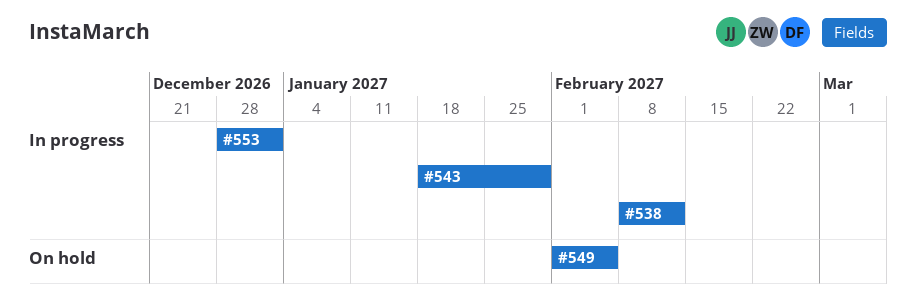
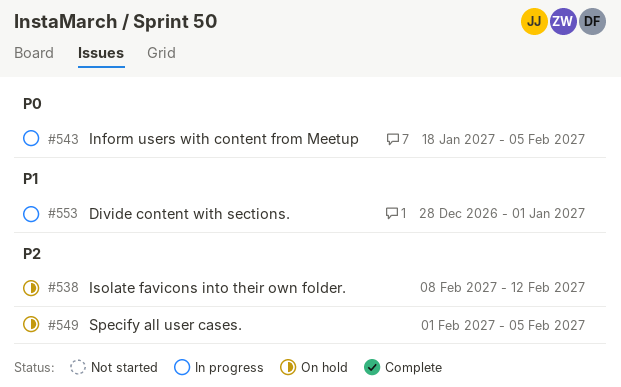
#538, status: In progress -> On hold
#543, due: Jan 29 -> Feb 5

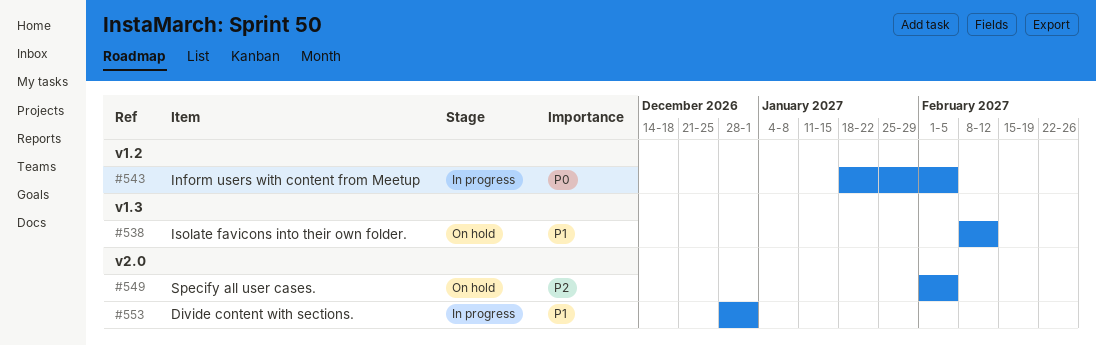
#538, priority: P2 -> P1

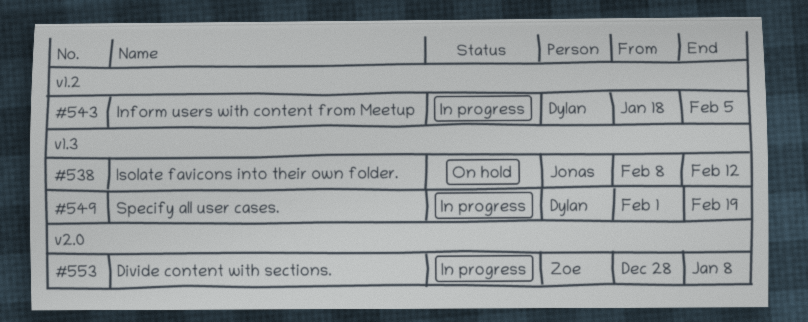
#549, status: On hold -> In progress
#549, label: v2.0 -> v1.3
#549, due: Feb 5 -> Feb 19
#553, due: Jan 1 -> Jan 8

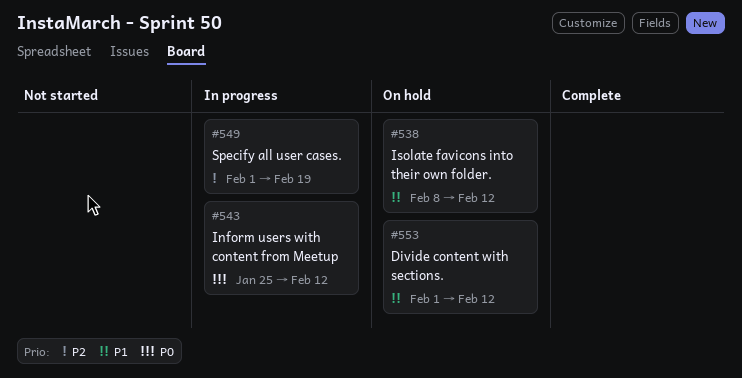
#543, start: Jan 18 -> Jan 25
#543, due: Feb 5 -> Feb 12
#553, status: In progress -> On hold
#553, start: Dec 28 -> Feb 1
#553, due: Jan 8 -> Feb 12

